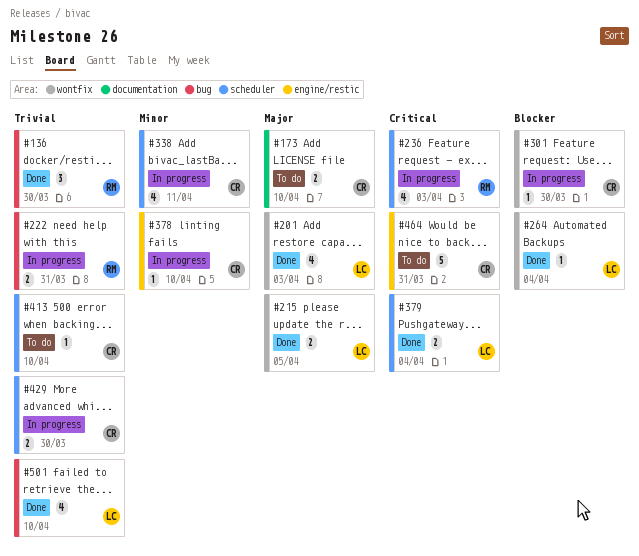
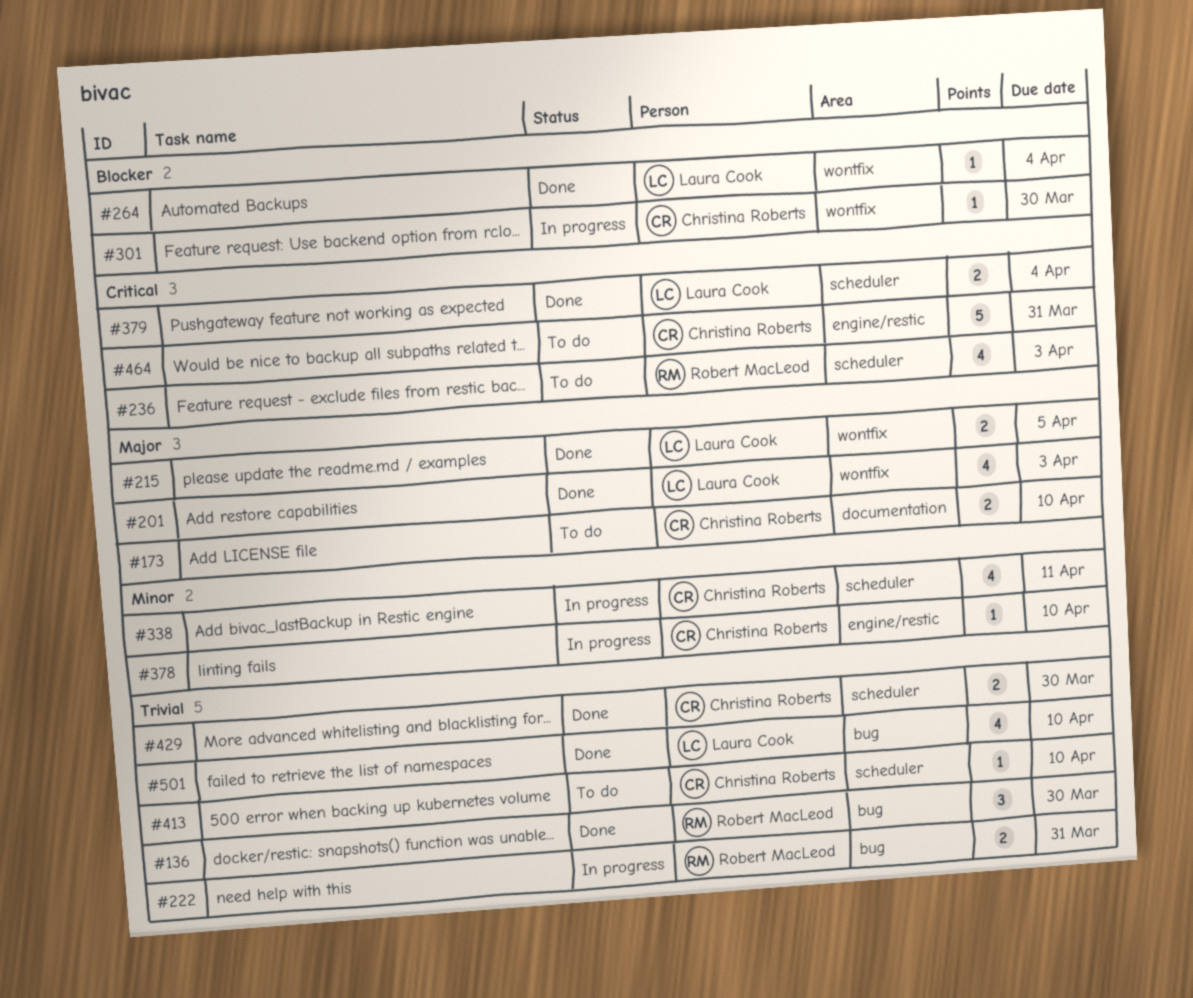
#236, status: In progress -> To do
#429, status: In progress -> Done

